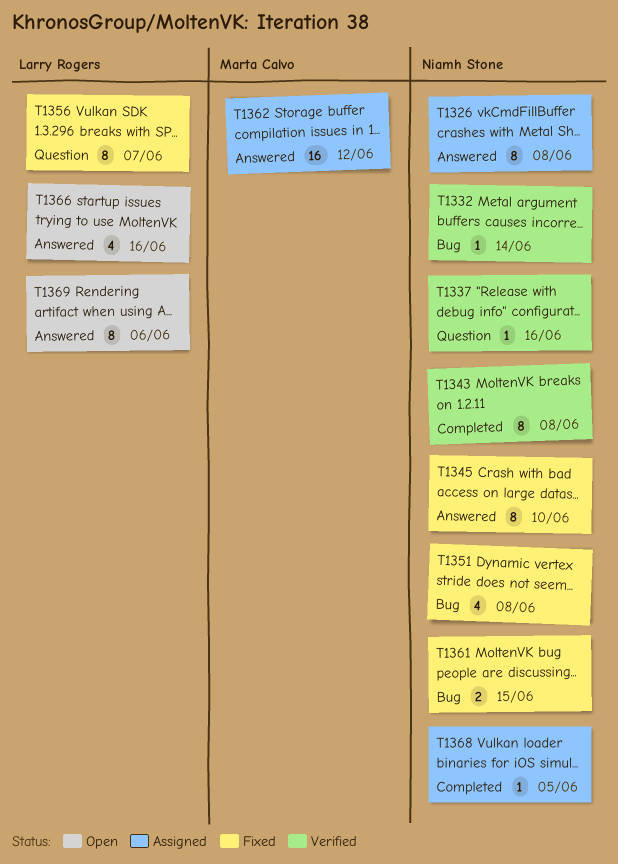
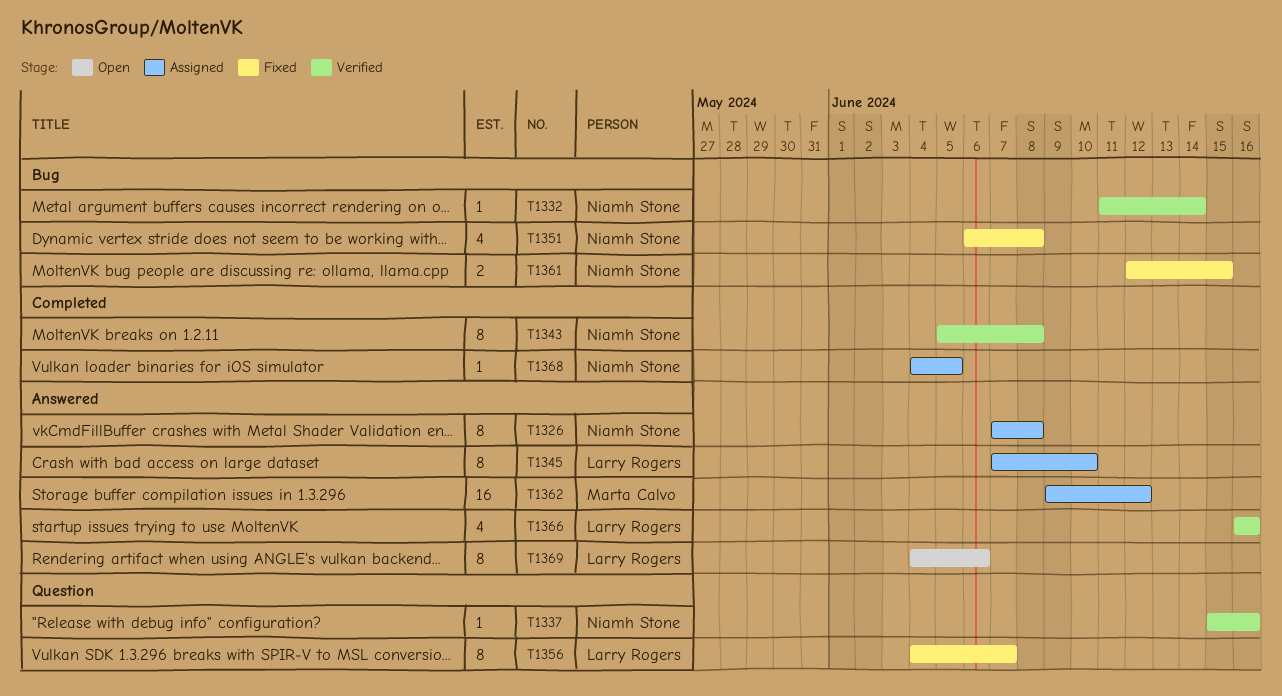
T1345, status: Fixed -> Assigned
T1345, owner: Niamh Stone -> Larry Rogers
T1366, status: Open -> Verified

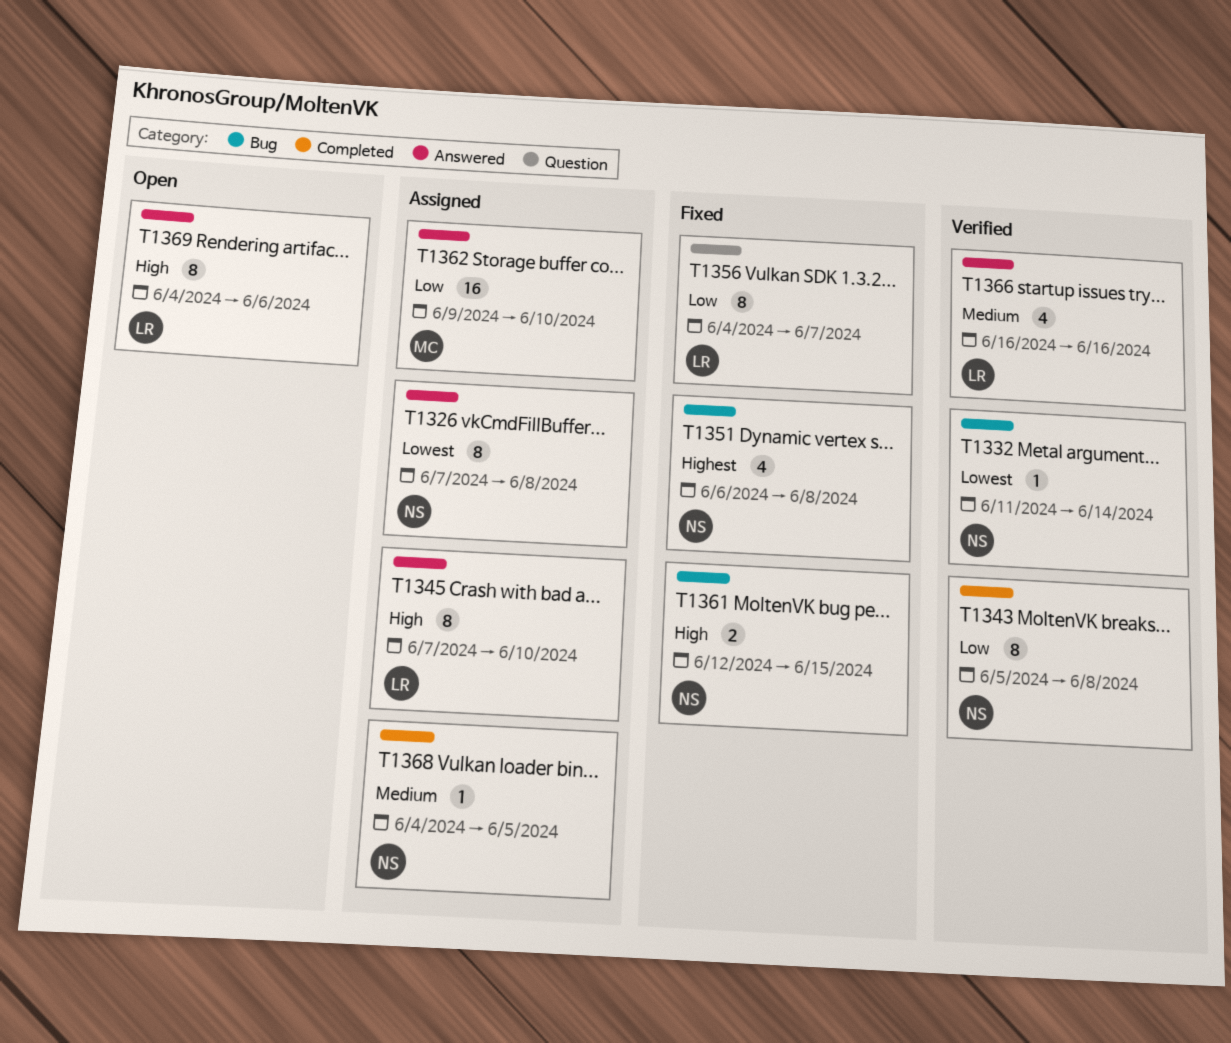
T1337: present -> none
T1362, due: Jun 12 -> Jun 10

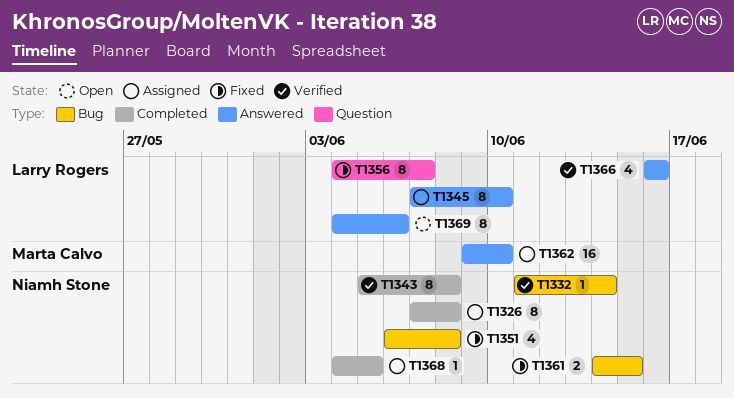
T1326, label: Answered -> Completed
T1361, start: Jun 12 -> Jun 14

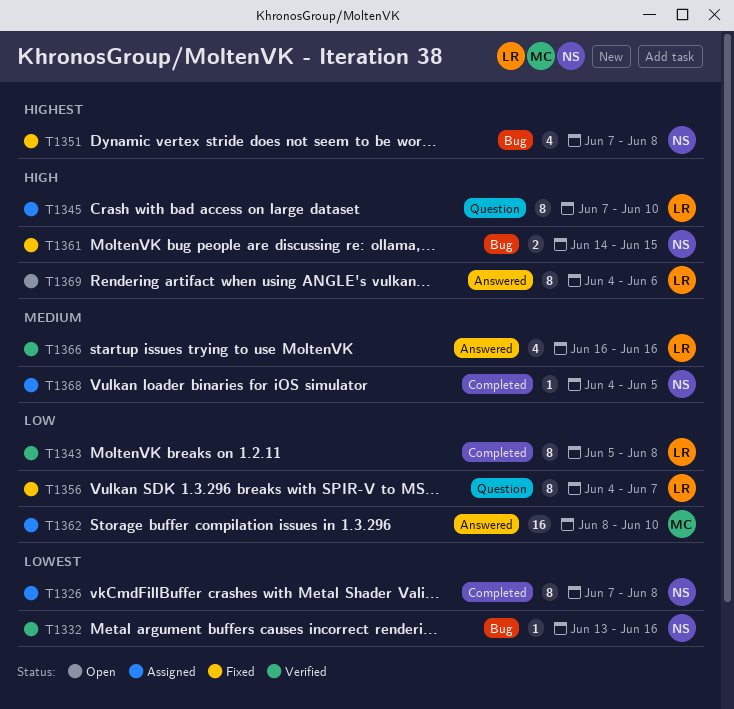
T1332, start: Jun 11 -> Jun 13
T1332, due: Jun 14 -> Jun 16
T1343, owner: Niamh Stone -> Larry Rogers
T1345, label: Answered -> Question
T1351, start: Jun 6 -> Jun 7
T1362, start: Jun 9 -> Jun 8

